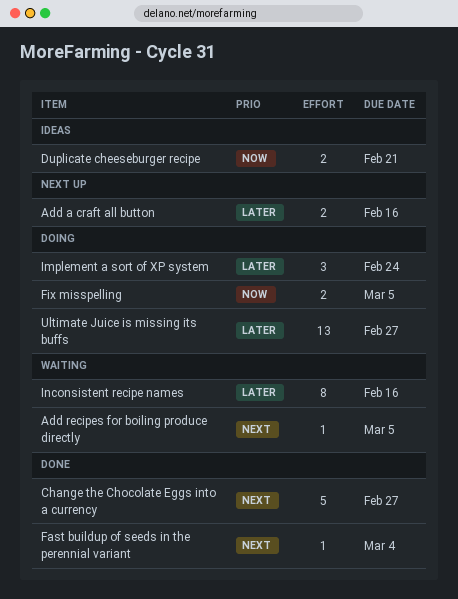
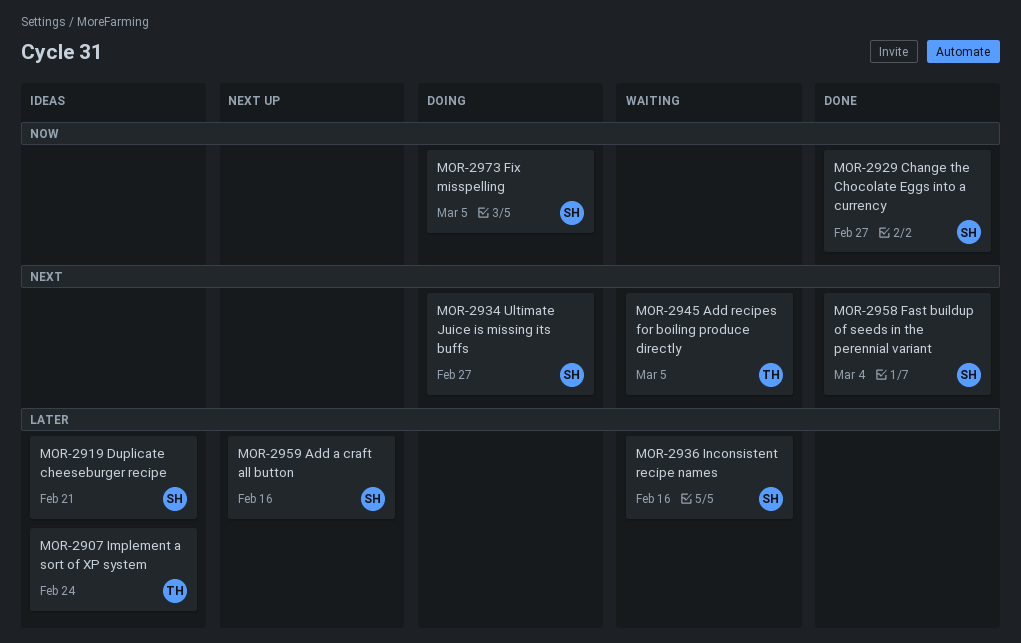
Change the Chocolate Eggs into a currency, priority: Next -> Now
Duplicate cheeseburger recipe, priority: Now -> Later
Implement a sort of XP system, status: Doing -> Ideas
Ultimate Juice is missing its buffs, priority: Later -> Next

